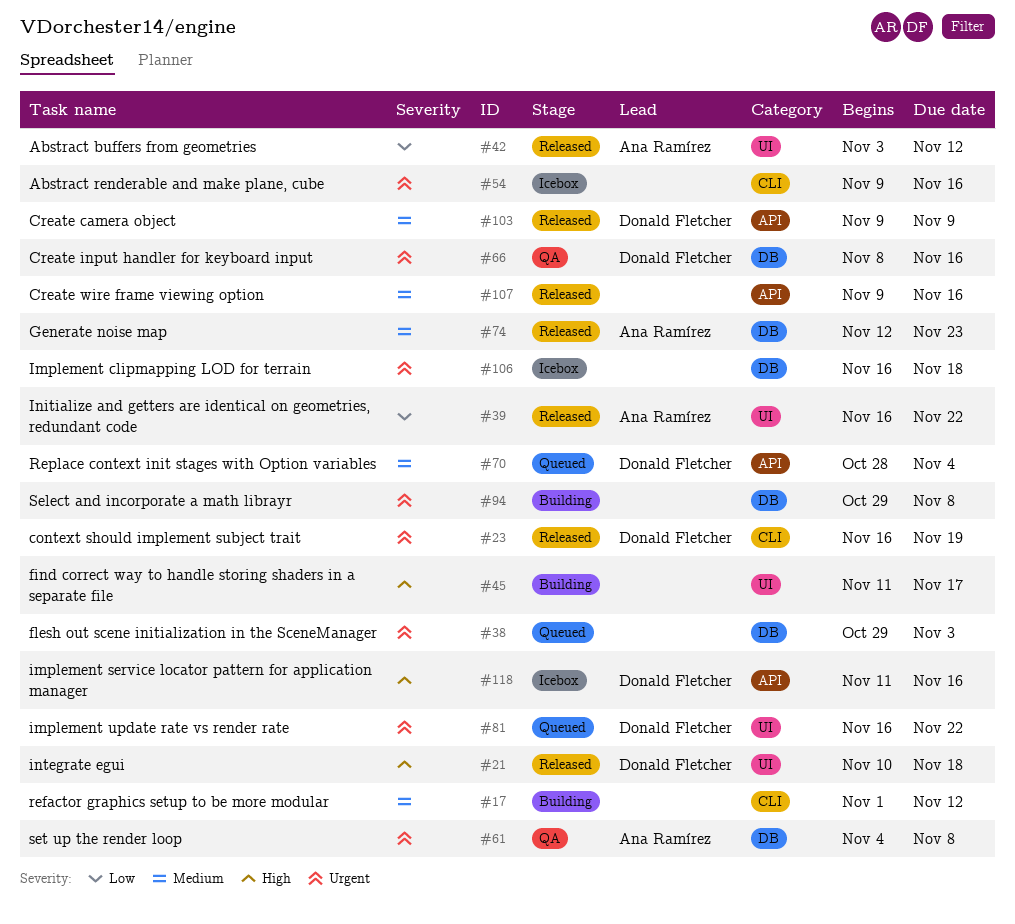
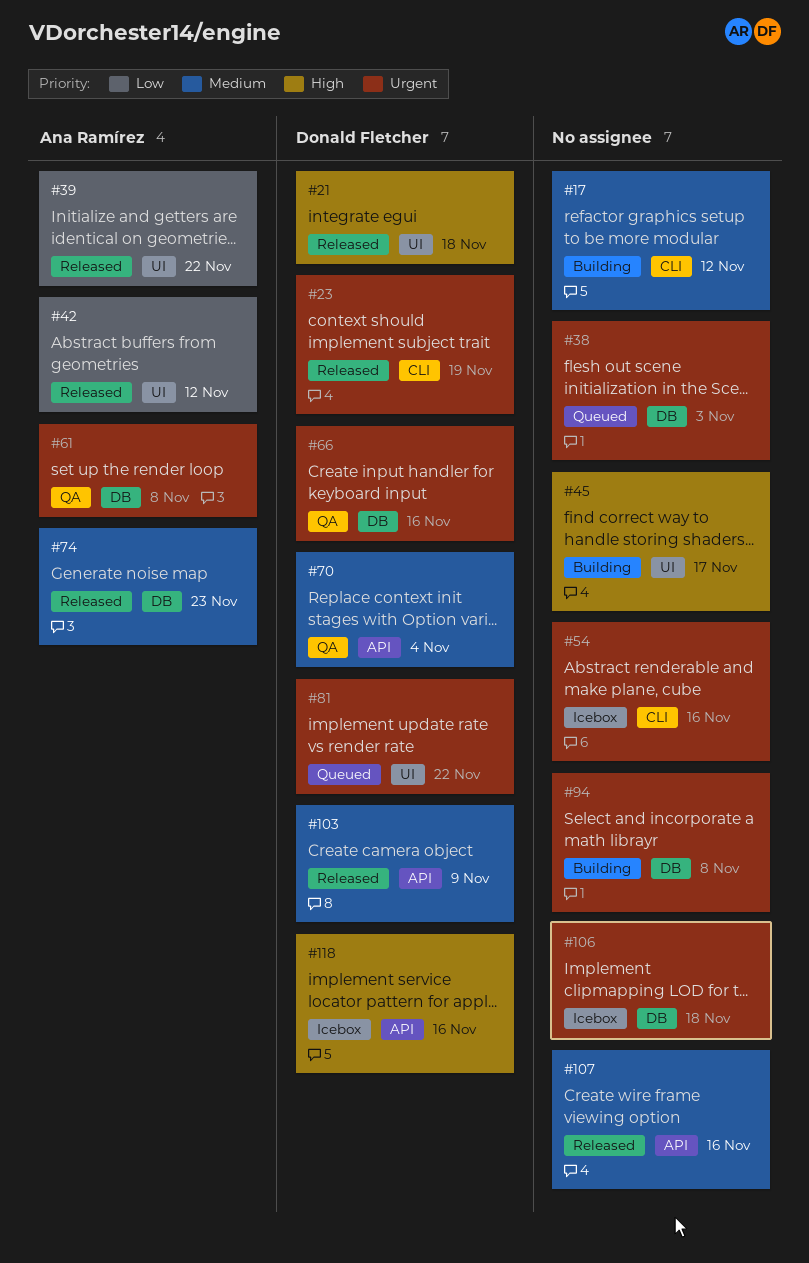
#70, status: Queued -> QA

